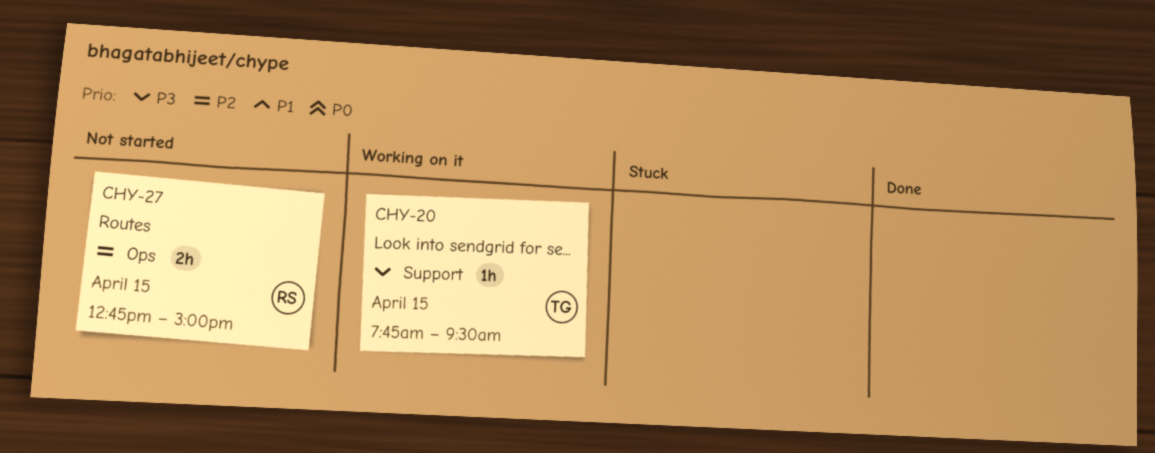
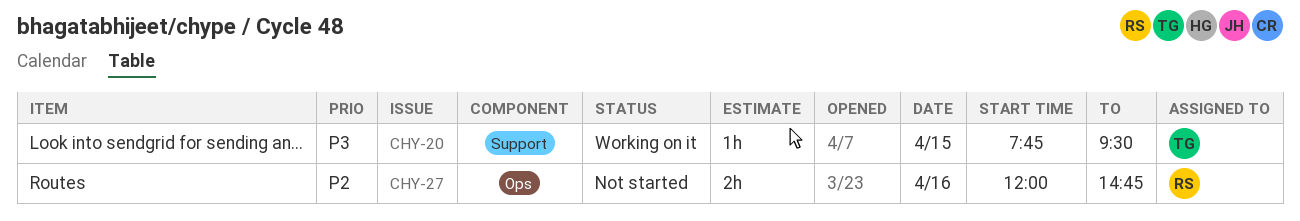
CHY-27, day: Apr 15 -> Apr 16
CHY-27, begins: 12:45 -> 12:00
CHY-27, ends: 15:00 -> 14:45

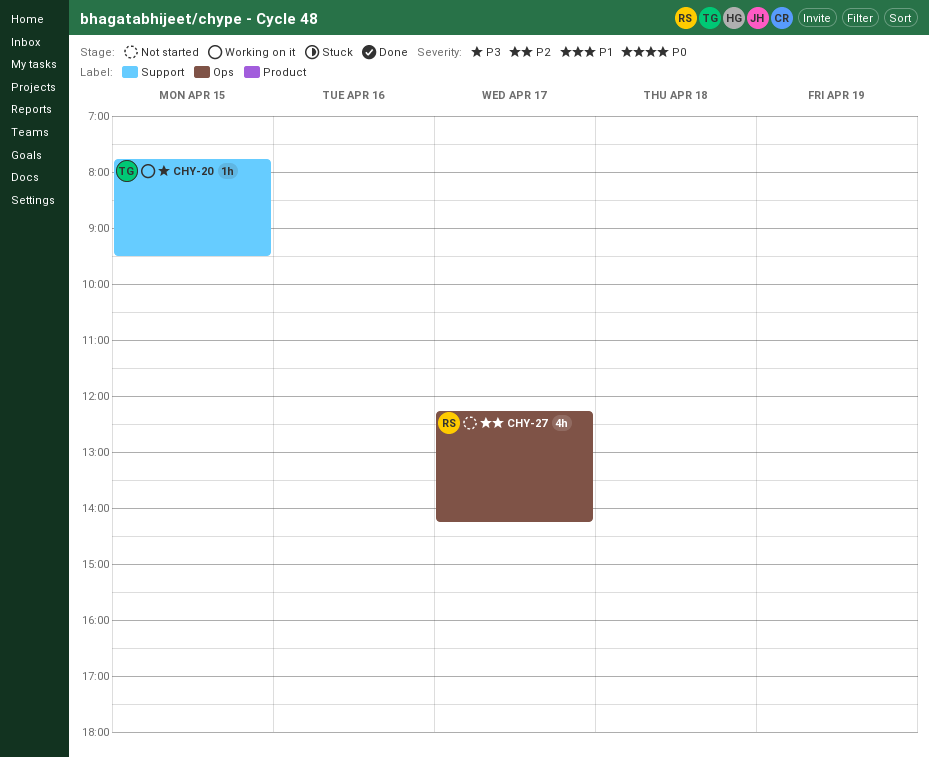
CHY-27, estimate: 2h -> 4h
CHY-27, day: Apr 16 -> Apr 17
CHY-27, begins: 12:00 -> 12:15
CHY-27, ends: 14:45 -> 14:15

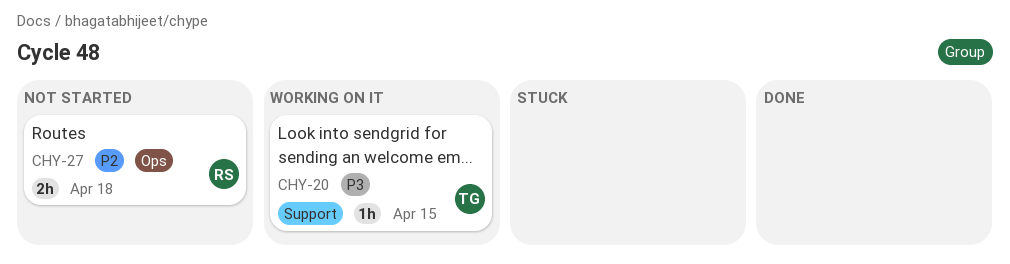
CHY-27, estimate: 4h -> 2h
CHY-27, day: Apr 17 -> Apr 18

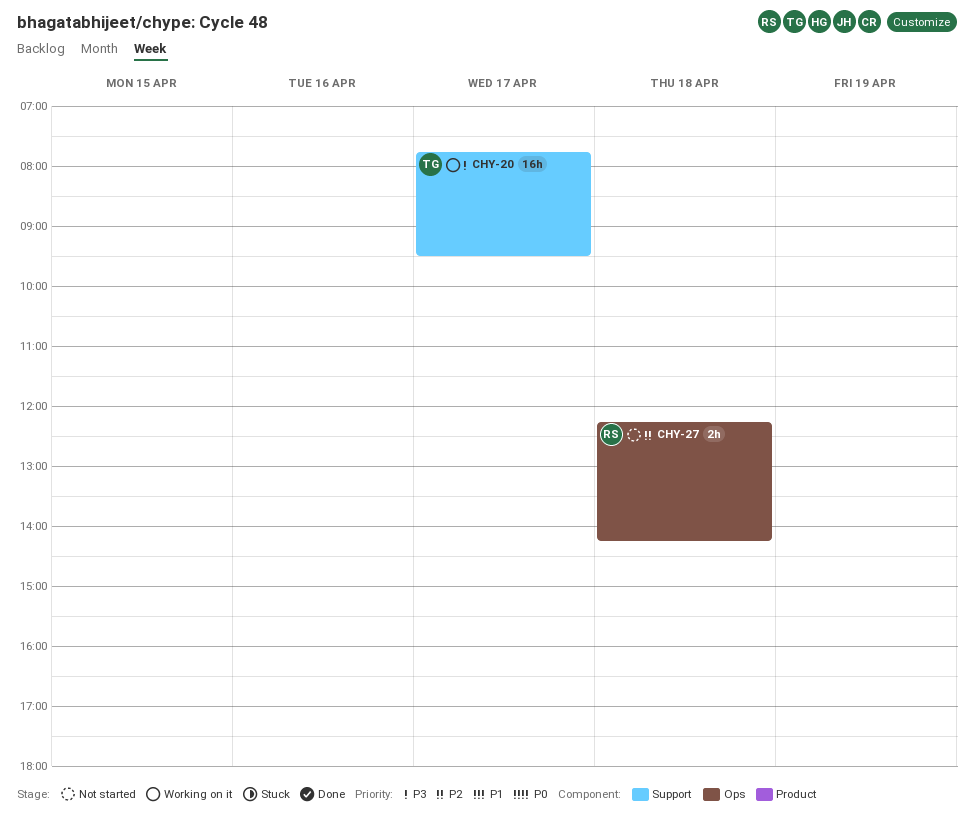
CHY-20, estimate: 1h -> 16h
CHY-20, day: Apr 15 -> Apr 17

